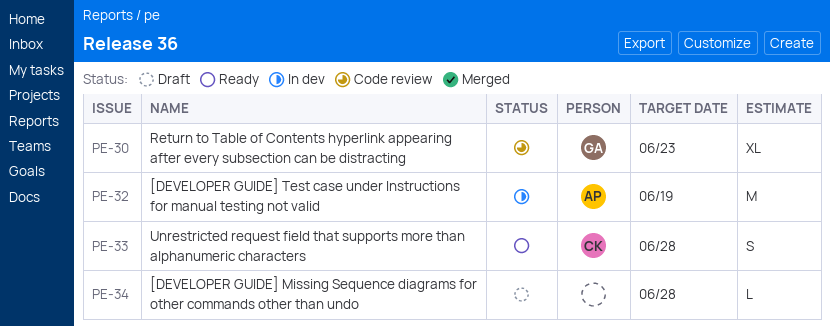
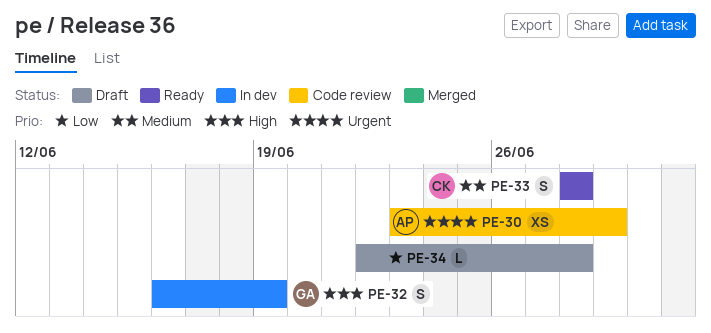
PE-30, owner: GA -> AP
PE-30, estimate: XL -> XS
PE-30, due: Jun 23 -> Jun 29
PE-32, owner: AP -> GA
PE-32, estimate: M -> S

